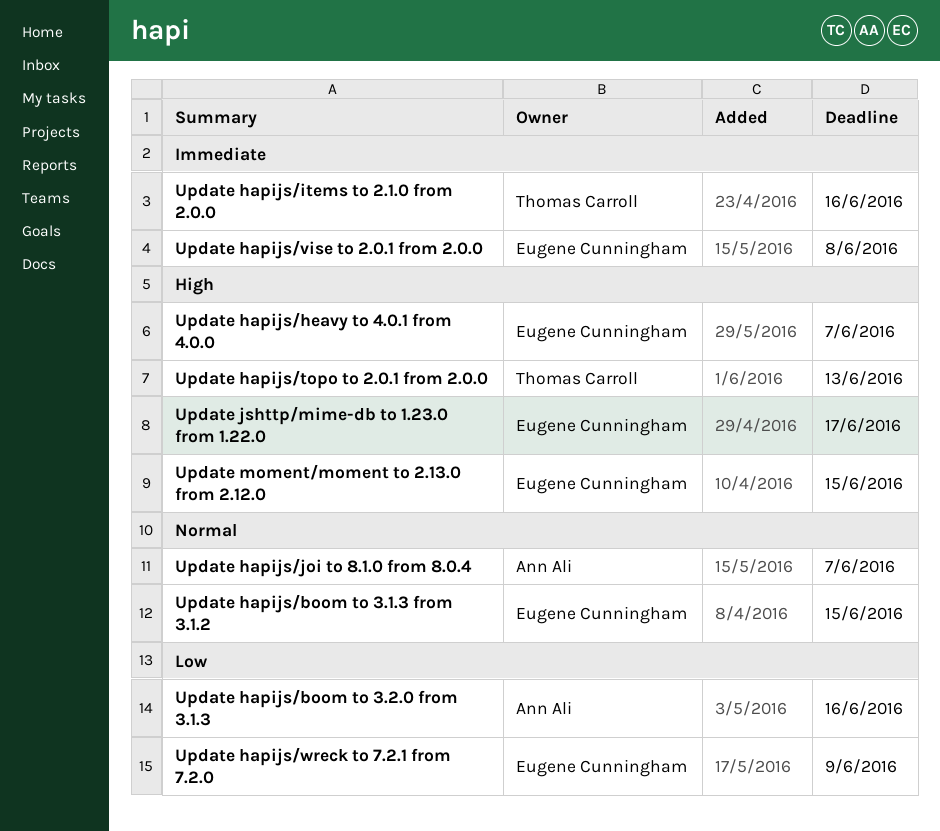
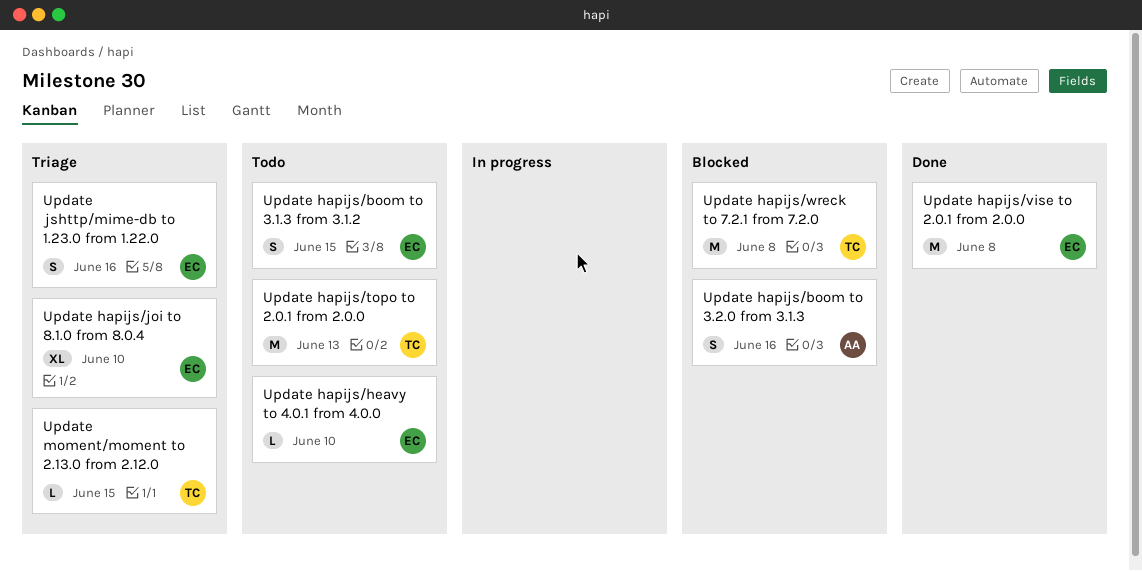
Update hapijs/heavy to 4.0.1 from 4.0.0, due: Jun 7 -> Jun 10
Update hapijs/items to 2.1.0 from 2.0.0: present -> none
Update hapijs/joi to 8.1.0 from 8.0.4, owner: Ann Ali -> Eugene Cunningham
Update hapijs/joi to 8.1.0 from 8.0.4, due: Jun 7 -> Jun 10
Update hapijs/wreck to 7.2.1 from 7.2.0, owner: Eugene Cunningham -> Thomas Carroll
Update hapijs/wreck to 7.2.1 from 7.2.0, due: Jun 9 -> Jun 8
Update jshttp/mime-db to 1.23.0 from 1.22.0, due: Jun 17 -> Jun 16
Update moment/moment to 2.13.0 from 2.12.0, owner: Eugene Cunningham -> Thomas Carroll

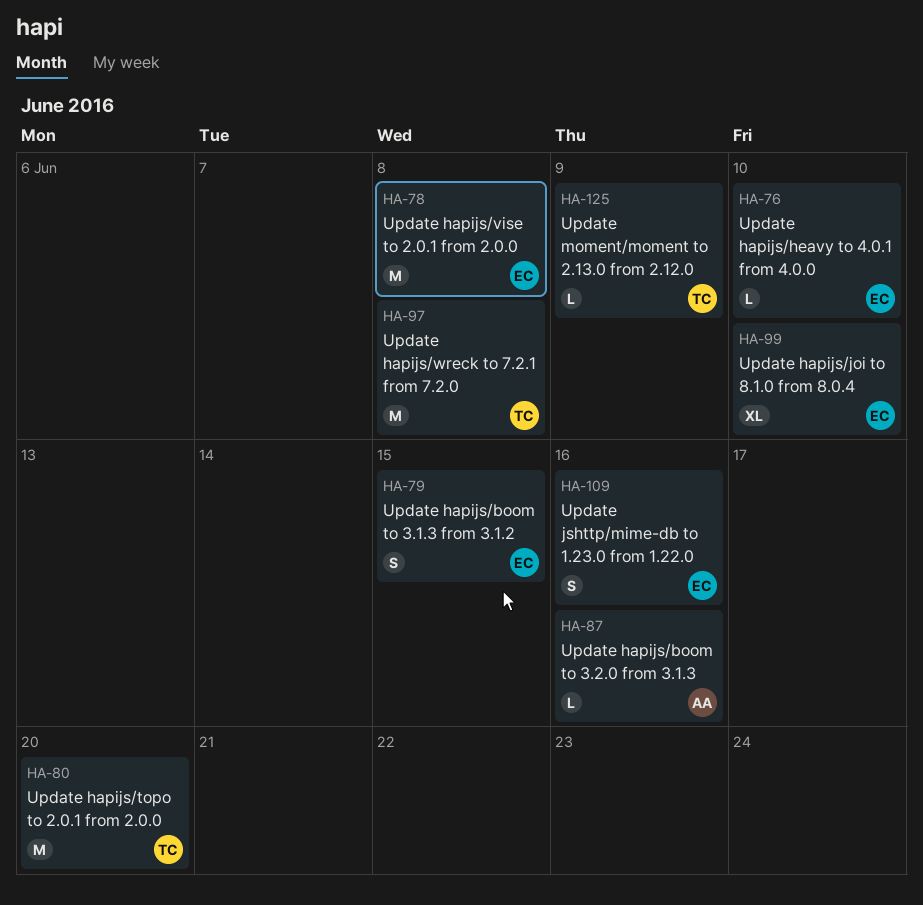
Update hapijs/boom to 3.2.0 from 3.1.3, estimate: S -> L
Update hapijs/topo to 2.0.1 from 2.0.0, due: Jun 13 -> Jun 20
Update moment/moment to 2.13.0 from 2.12.0, due: Jun 15 -> Jun 9

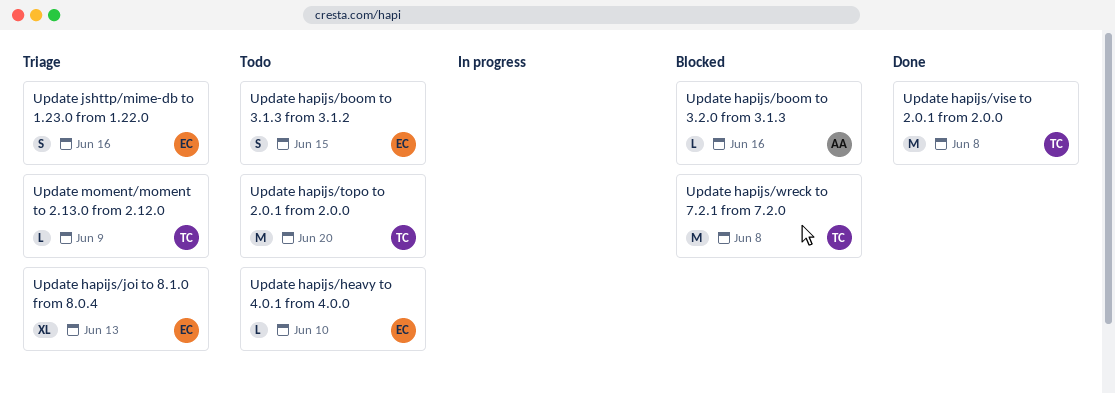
Update hapijs/joi to 8.1.0 from 8.0.4, due: Jun 10 -> Jun 13
Update hapijs/vise to 2.0.1 from 2.0.0, owner: EC -> TC

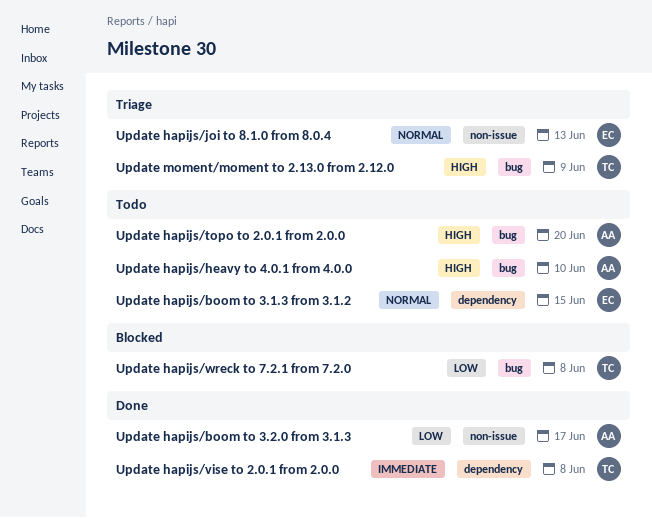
Update hapijs/boom to 3.2.0 from 3.1.3, status: Blocked -> Done
Update hapijs/boom to 3.2.0 from 3.1.3, due: Jun 16 -> Jun 17
Update hapijs/heavy to 4.0.1 from 4.0.0, owner: EC -> AA
Update hapijs/topo to 2.0.1 from 2.0.0, owner: TC -> AA
Update jshttp/mime-db to 1.23.0 from 1.22.0: present -> none

